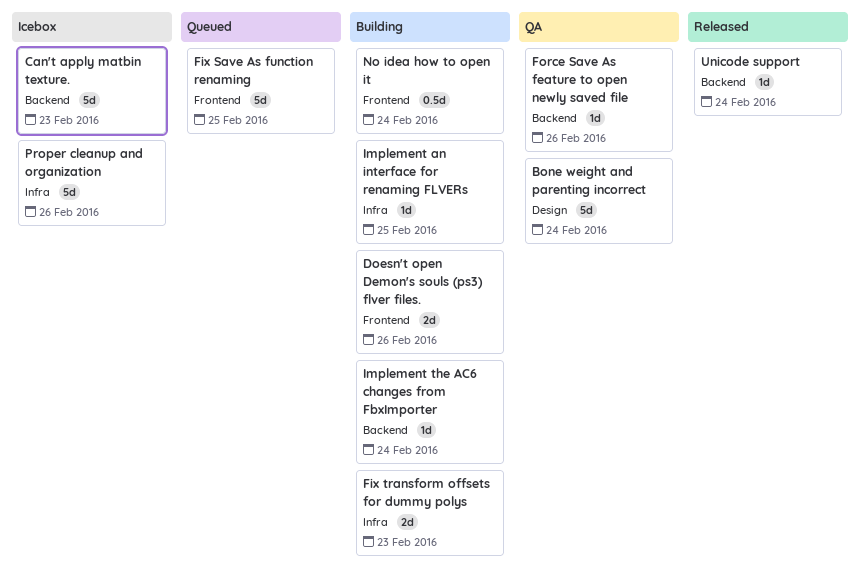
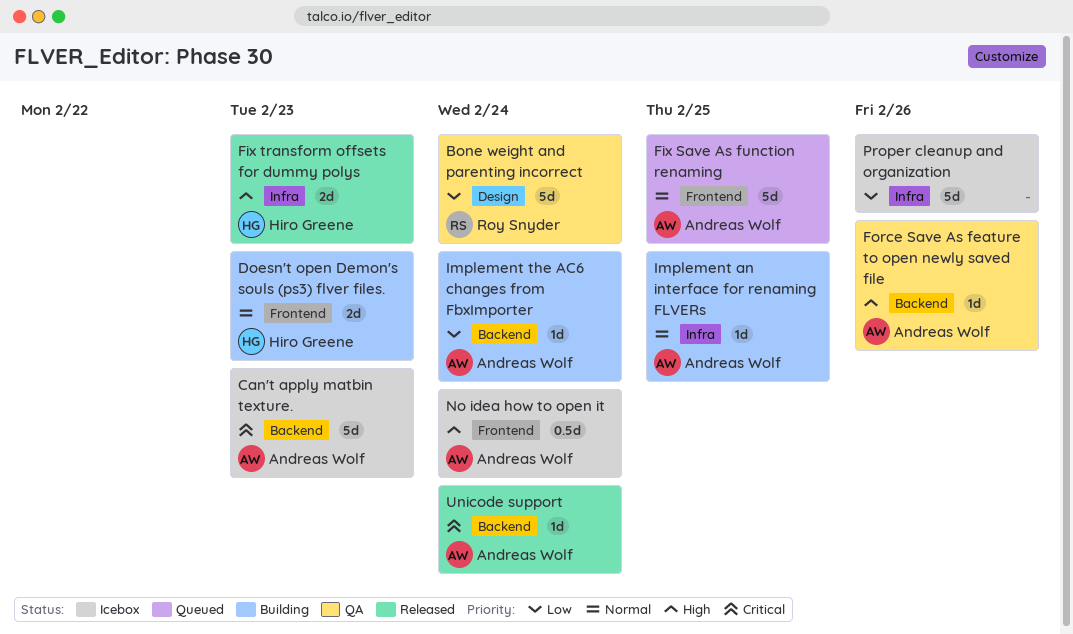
Doesn't open Demon's souls (ps3) flver files., due: Feb 26 -> Feb 23
Fix transform offsets for dummy polys, status: Building -> Released
No idea how to open it, status: Building -> Icebox

